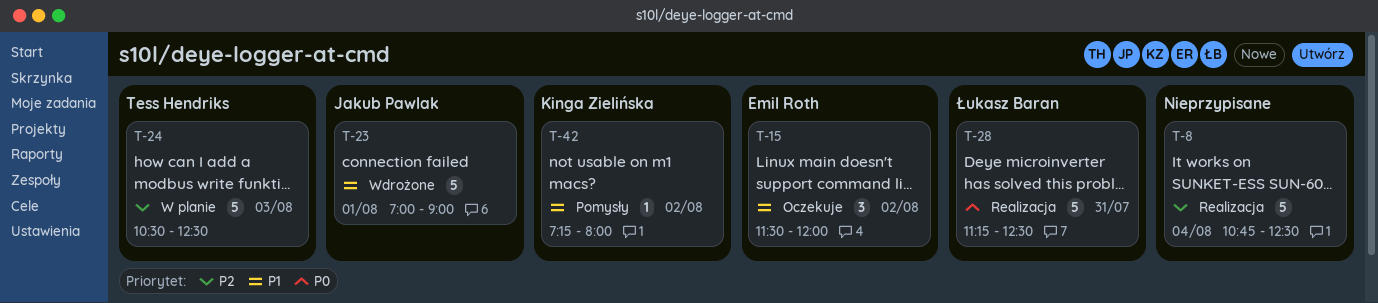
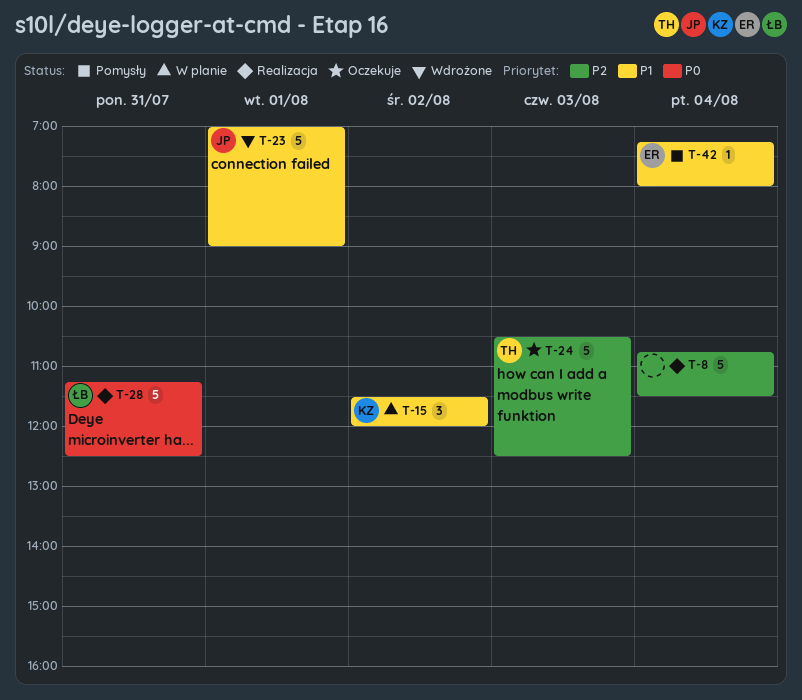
T-8, ends: 12:30 -> 11:30
T-15, status: Oczekuje -> W planie
T-15, owner: Emil Roth -> Kinga Zielińska
T-24, status: W planie -> Oczekuje
T-42, owner: Kinga Zielińska -> Emil Roth
T-42, day: Aug 2 -> Aug 4

